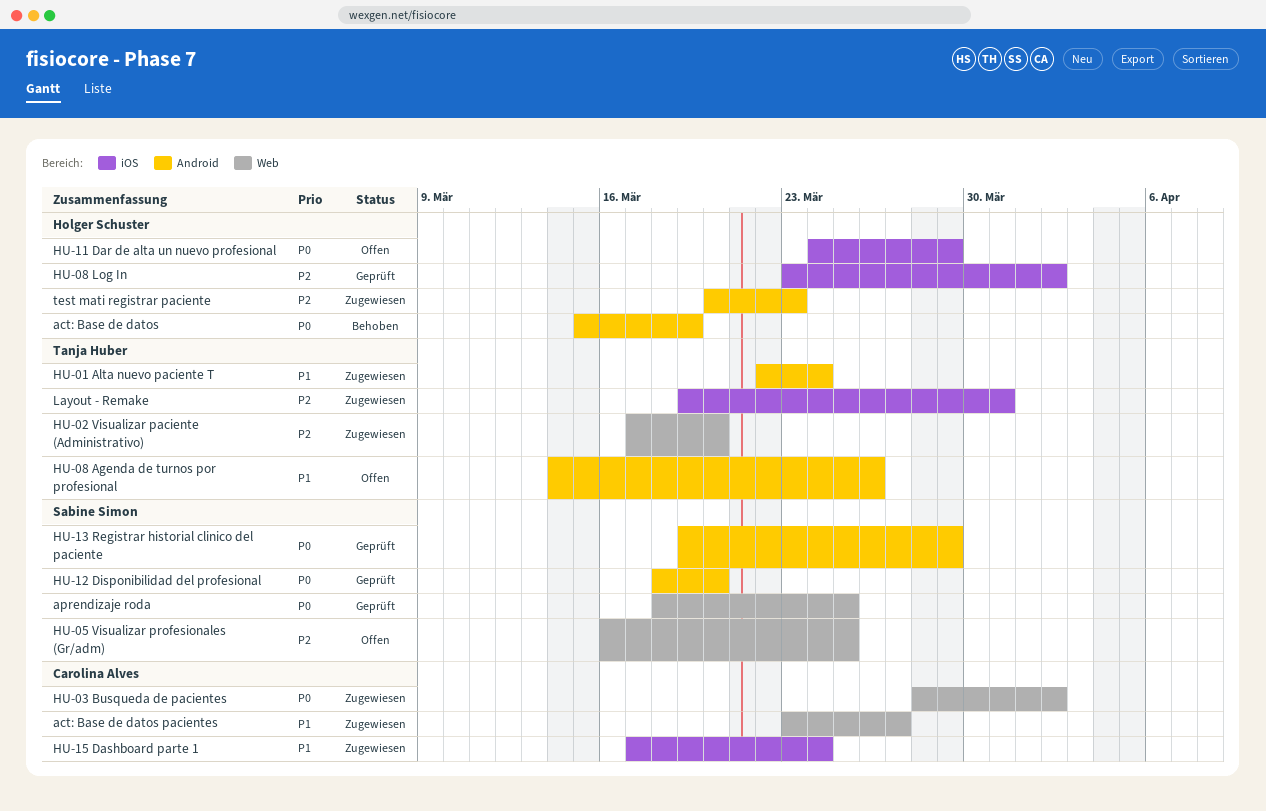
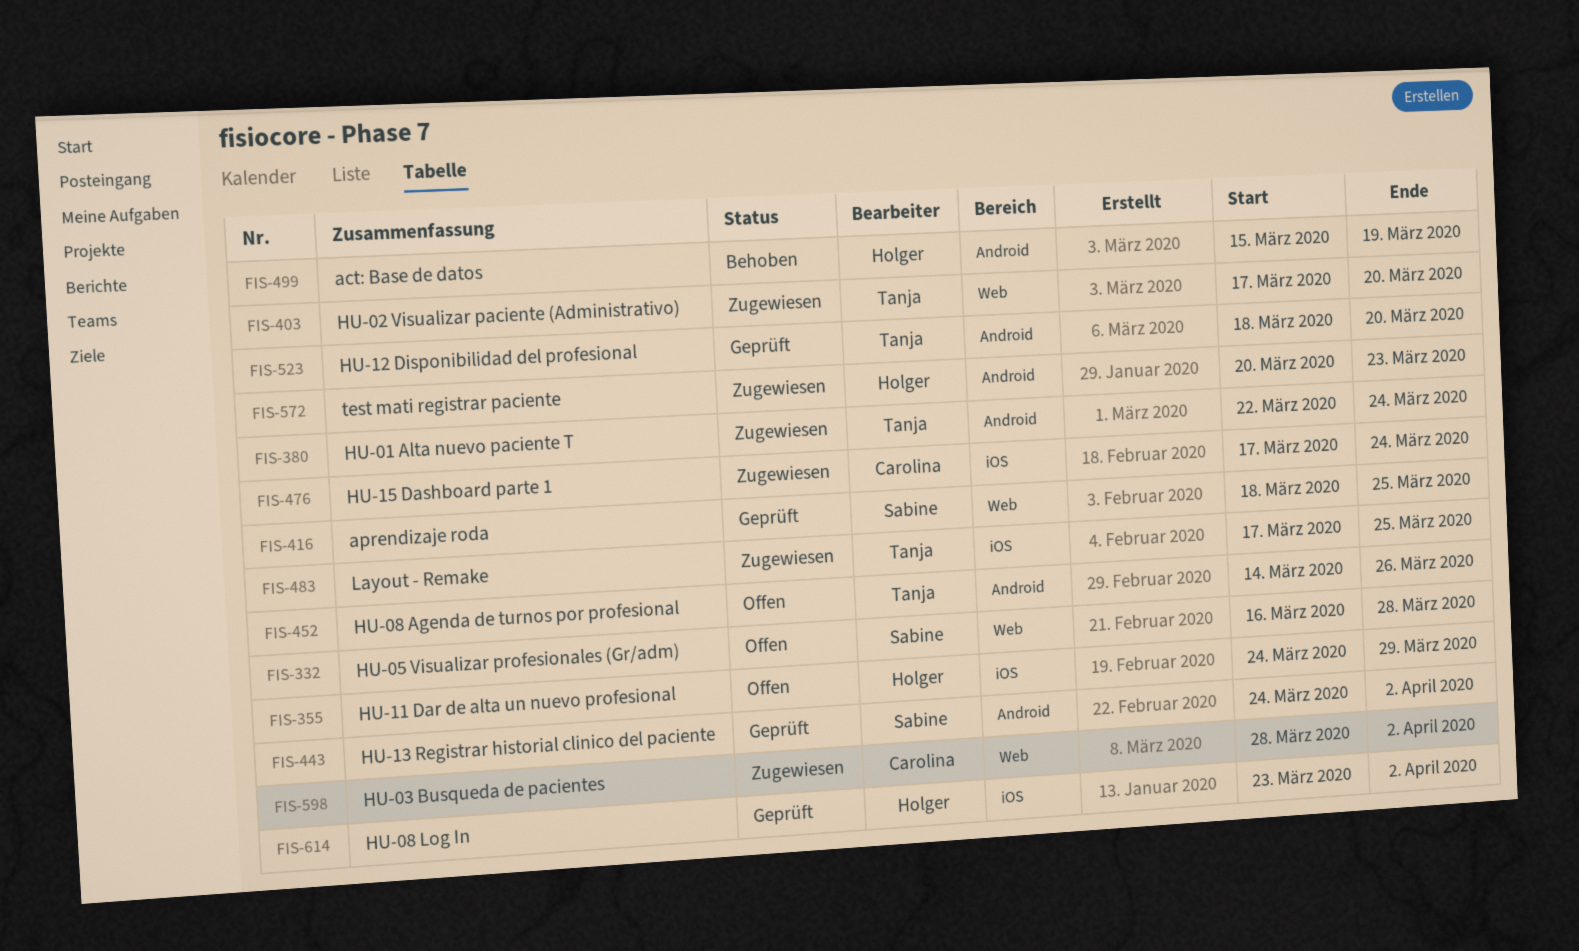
act: Base de datos pacientes: present -> none
HU-05 Visualizar profesionales (Gr/adm), due: Mar 25 -> Mar 28
HU-12 Disponibilidad del profesional, owner: Sabine Simon -> Tanja Huber
HU-13 Registrar historial clinico del paciente, start: Mar 19 -> Mar 24
HU-13 Registrar historial clinico del paciente, due: Mar 29 -> Apr 2
Layout - Remake, start: Mar 19 -> Mar 17
Layout - Remake, due: Mar 31 -> Mar 25

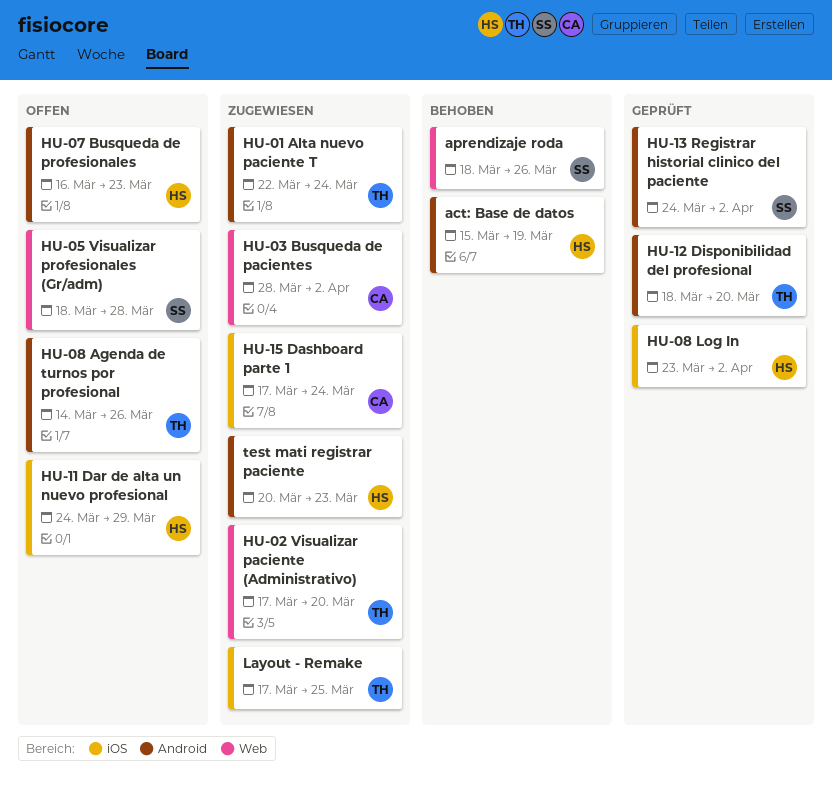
aprendizaje roda, status: Geprüft -> Behoben
aprendizaje roda, due: Mar 25 -> Mar 26
HU-05 Visualizar profesionales (Gr/adm), start: Mar 16 -> Mar 18
HU-07 Busqueda de profesionales: none -> present

